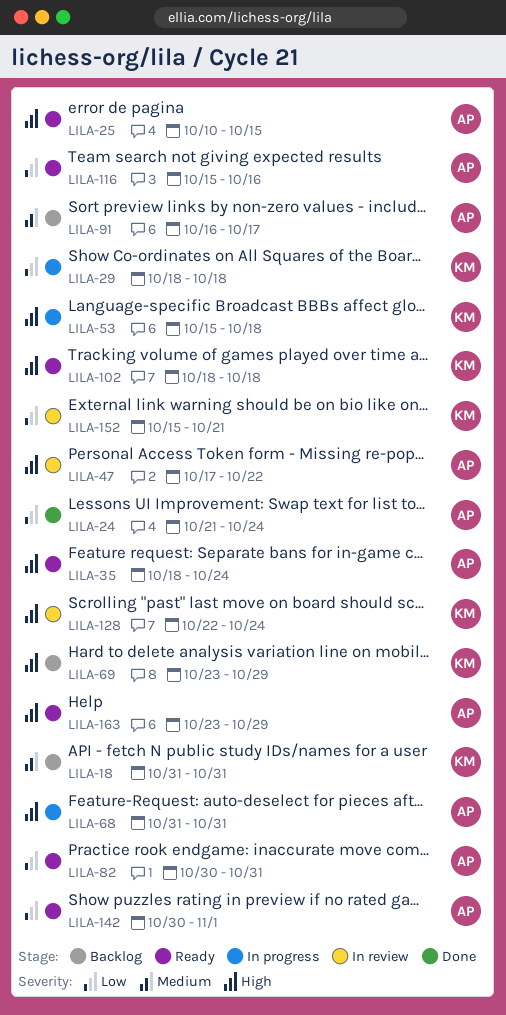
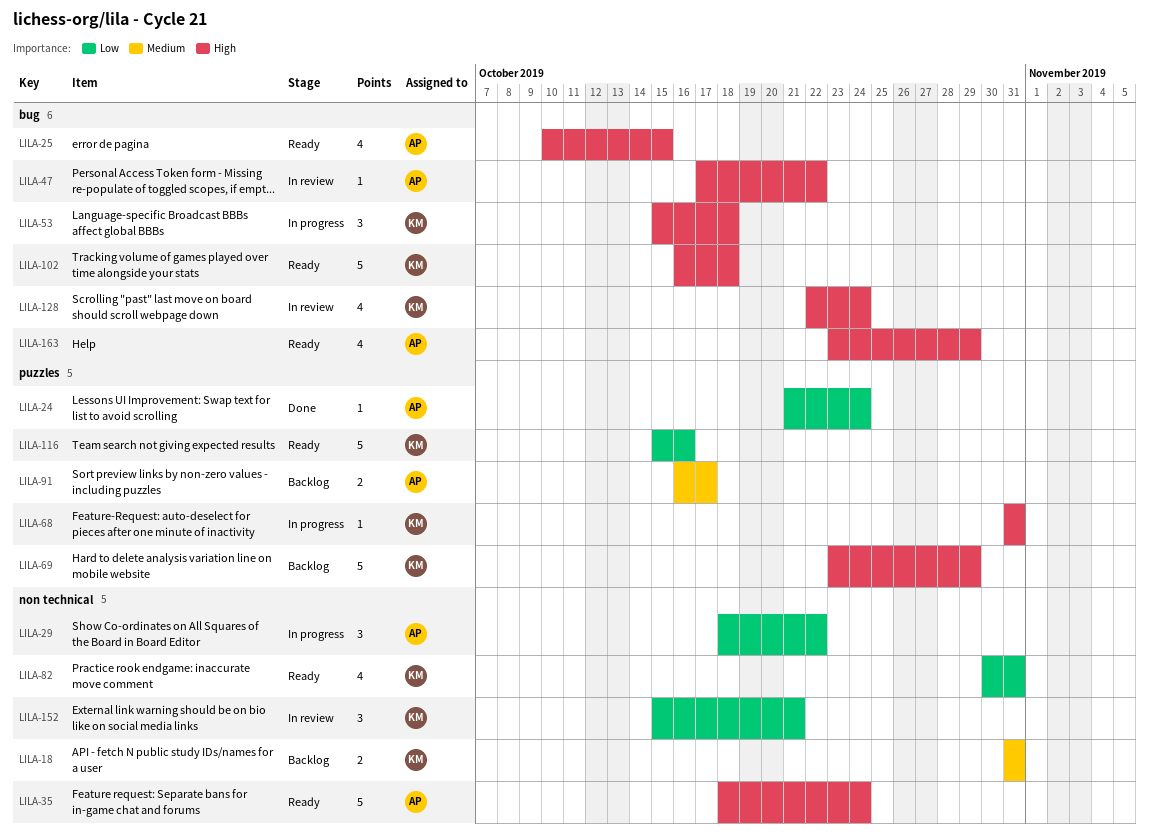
LILA-29, owner: KM -> AP
LILA-29, due: Oct 18 -> Oct 22
LILA-68, owner: AP -> KM
LILA-82, owner: AP -> KM
LILA-102, start: Oct 18 -> Oct 16
LILA-116, owner: AP -> KM
LILA-142: present -> none

